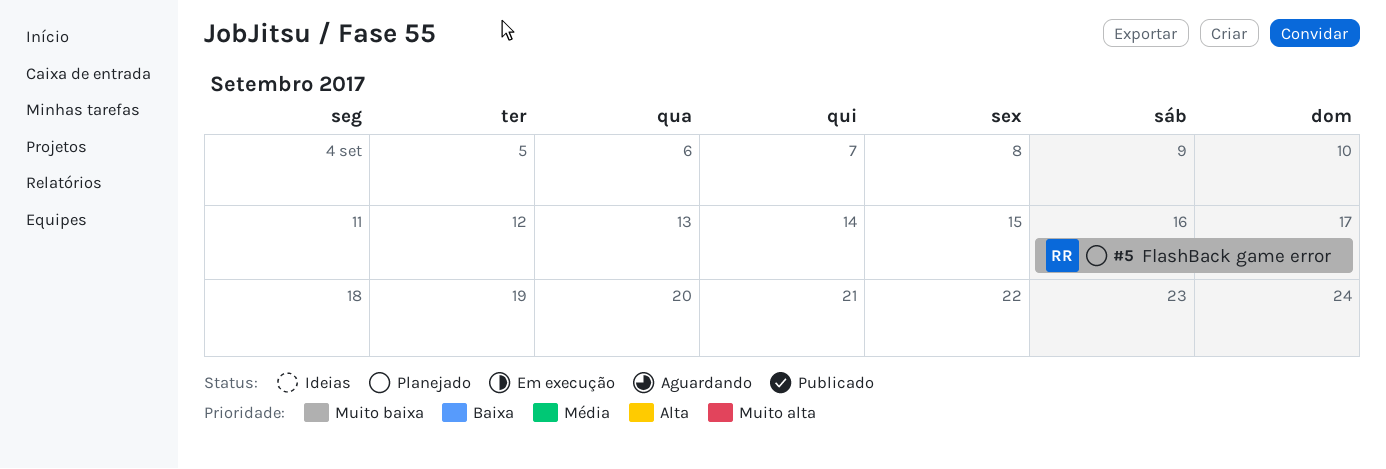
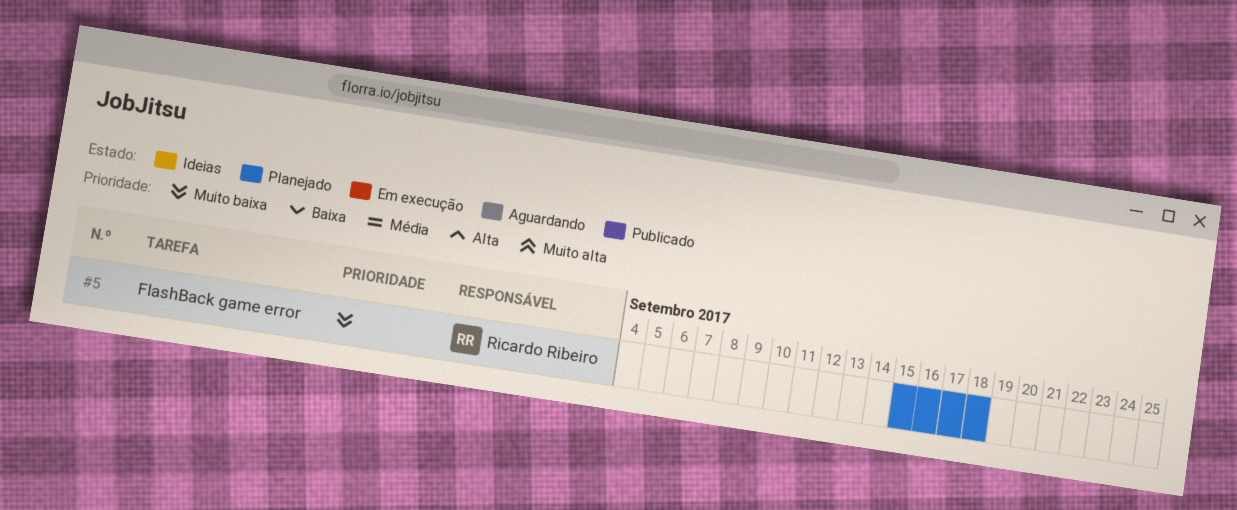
#5, start: Sep 16 -> Sep 15
#5, due: Sep 17 -> Sep 18

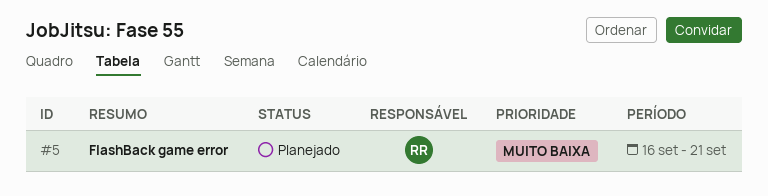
#5, start: Sep 15 -> Sep 16
#5, due: Sep 18 -> Sep 21

